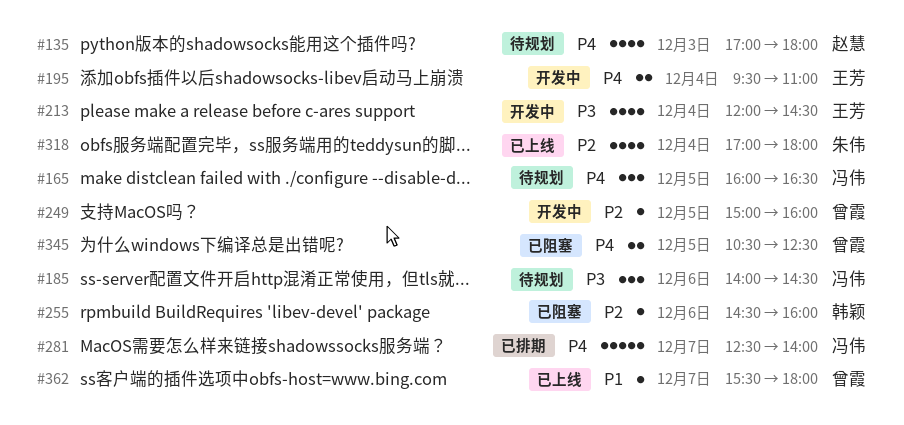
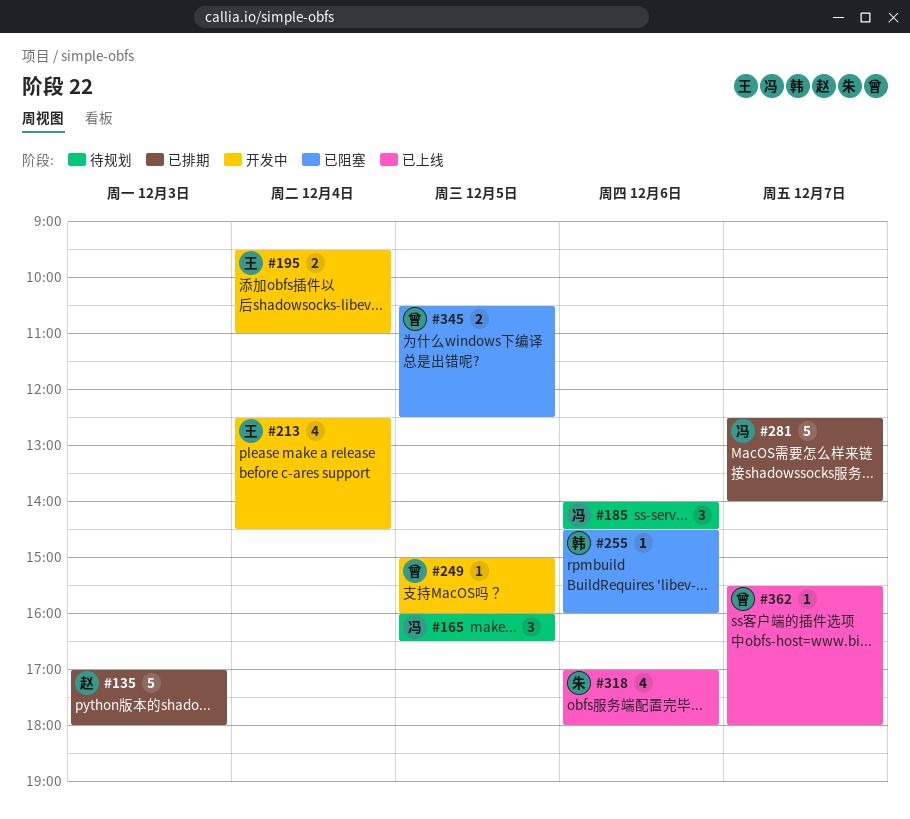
#135, status: 待规划 -> 已排期
#135, estimate: 4 -> 5
#213, begins: 12:00 -> 12:30
#318, day: Dec 4 -> Dec 6

